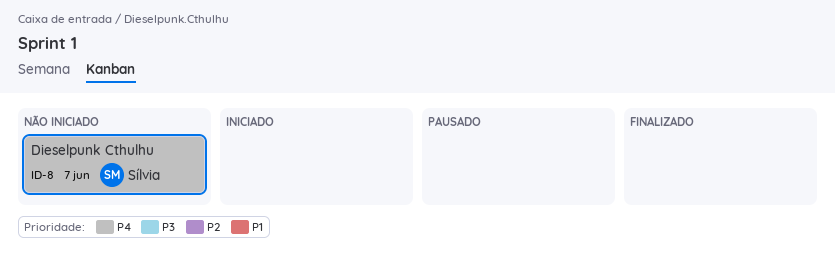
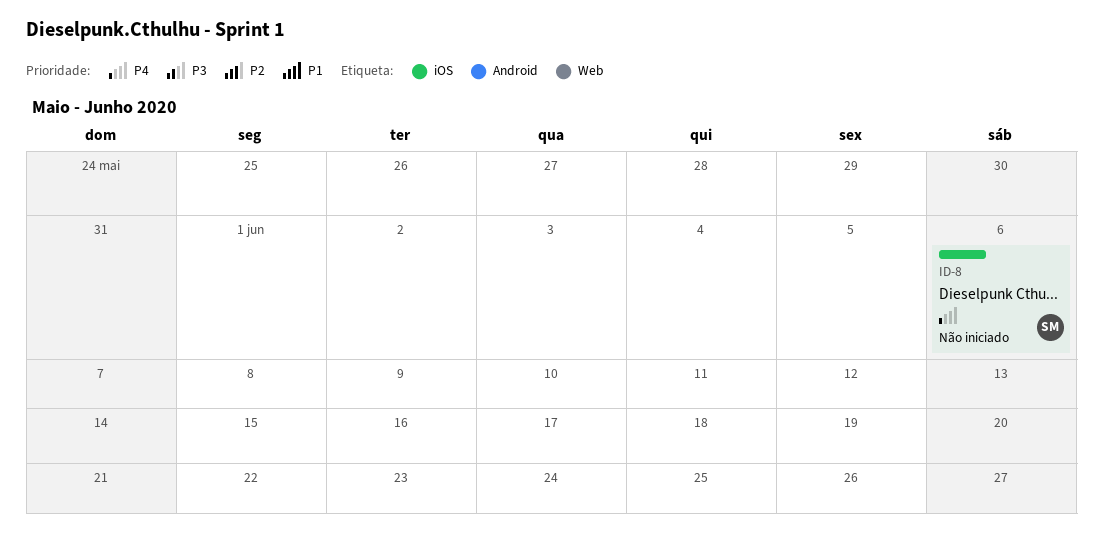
ID-8, due: Jun 7 -> Jun 6

